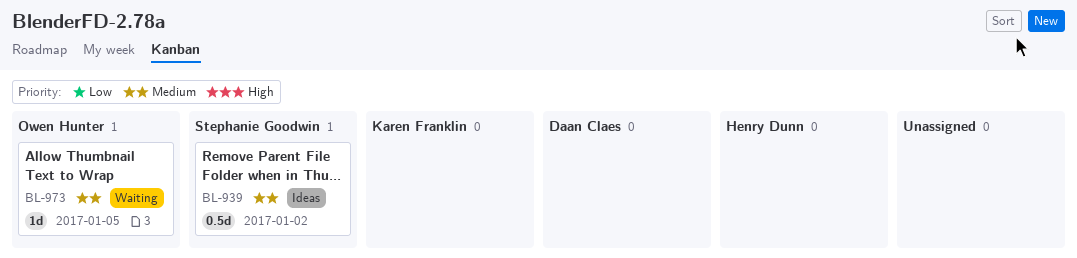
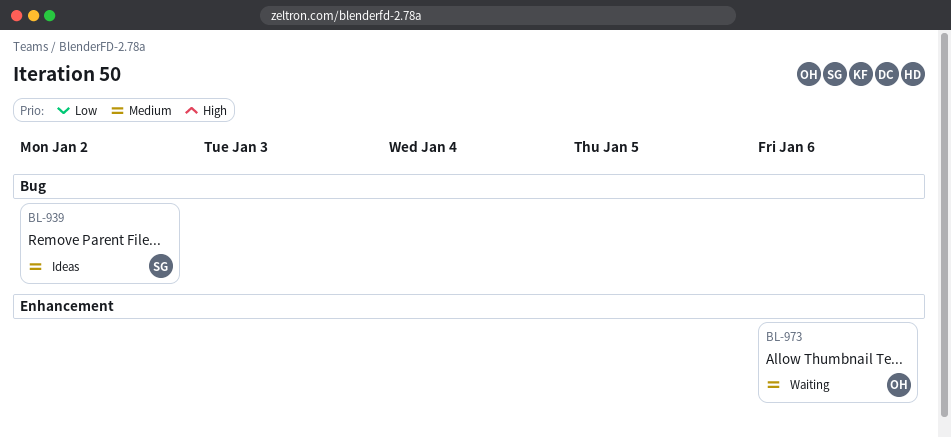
BL-973, due: Jan 5 -> Jan 6

